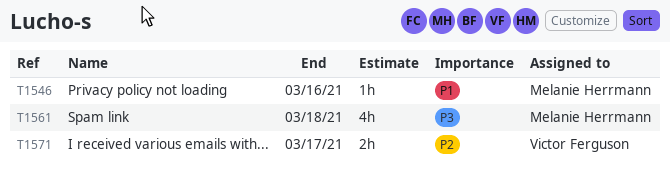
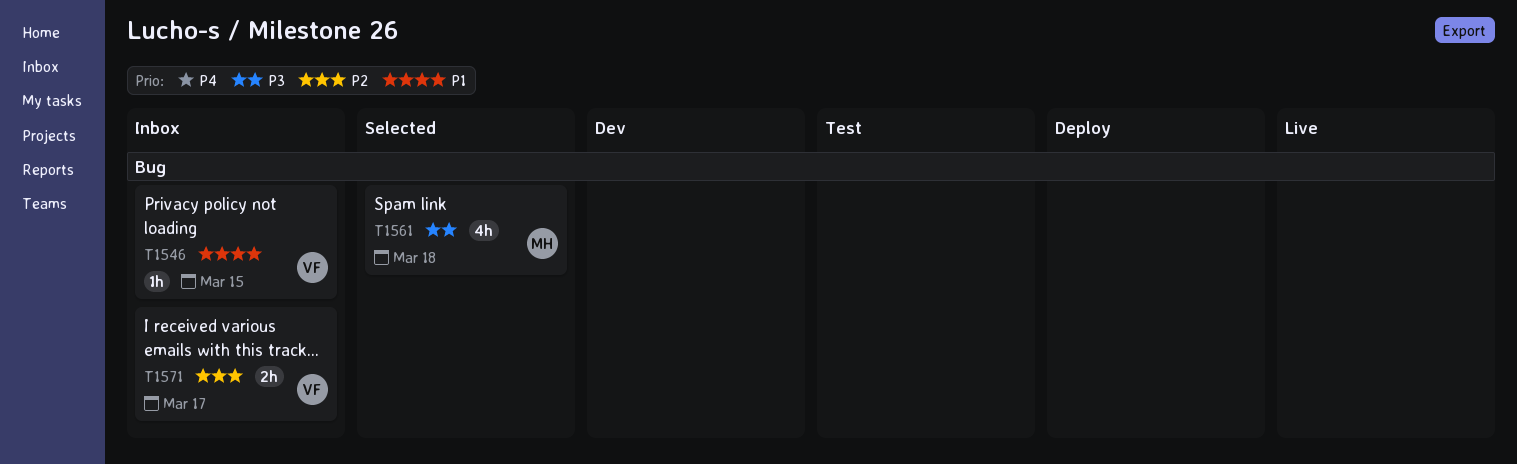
T1546, owner: Melanie Herrmann -> Victor Ferguson
T1546, due: Mar 16 -> Mar 15

